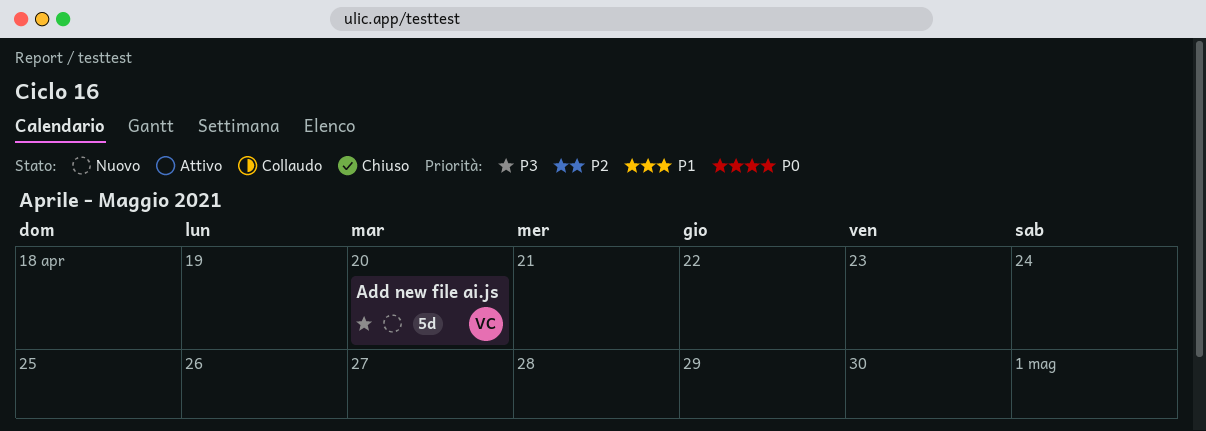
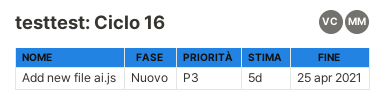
Add new file ai.js, due: Apr 20 -> Apr 25

